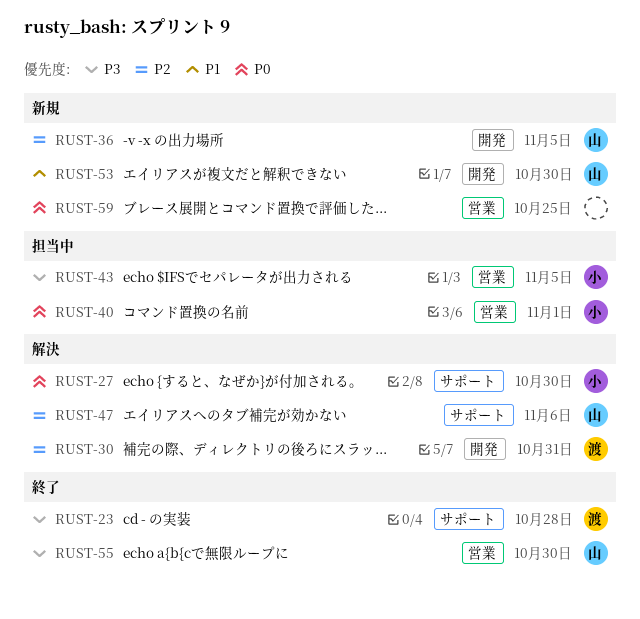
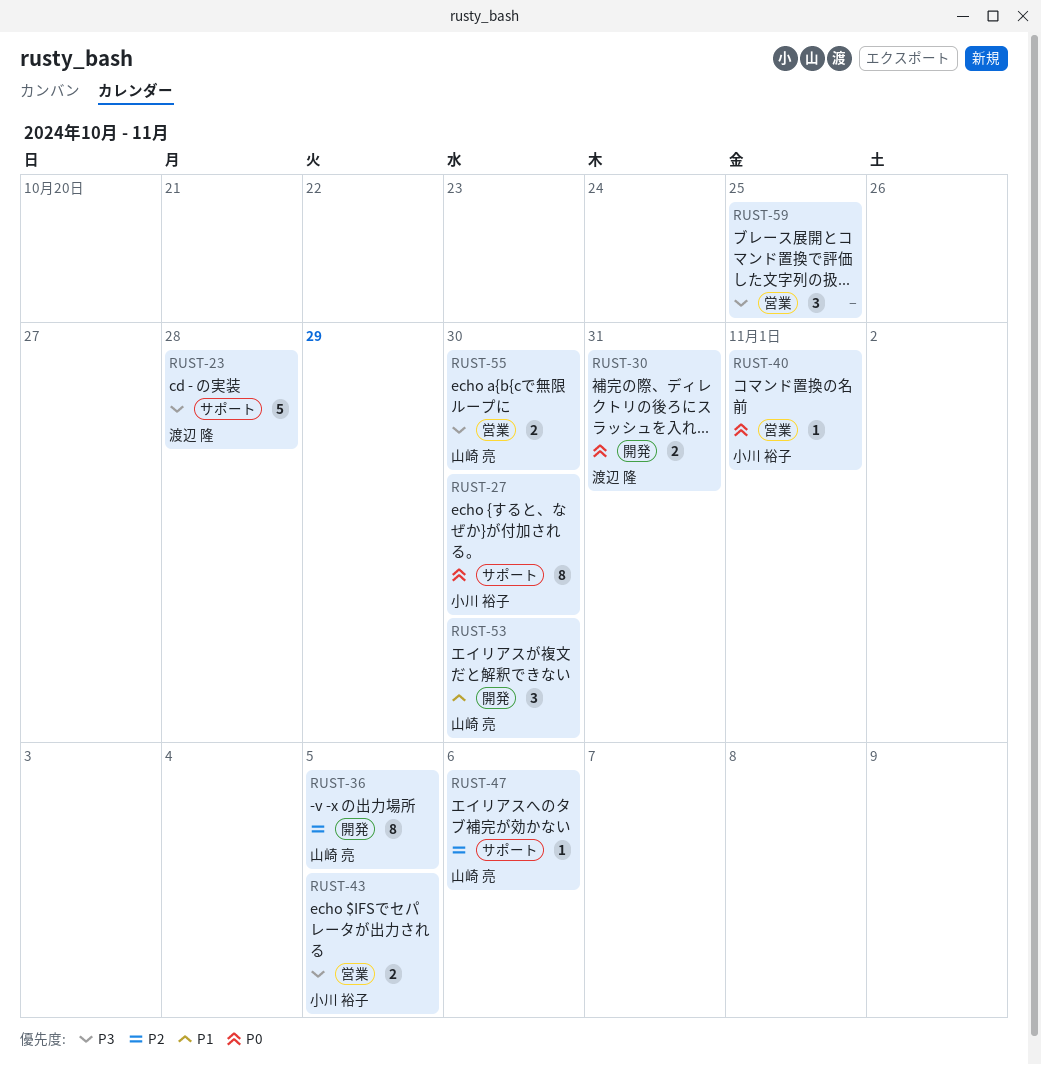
RUST-30, priority: P2 -> P0
RUST-59, priority: P0 -> P3

